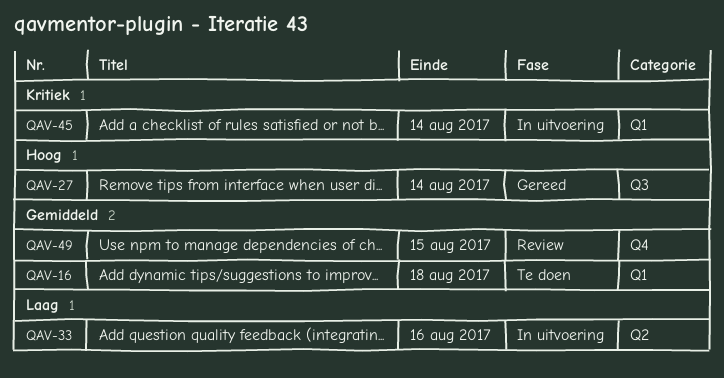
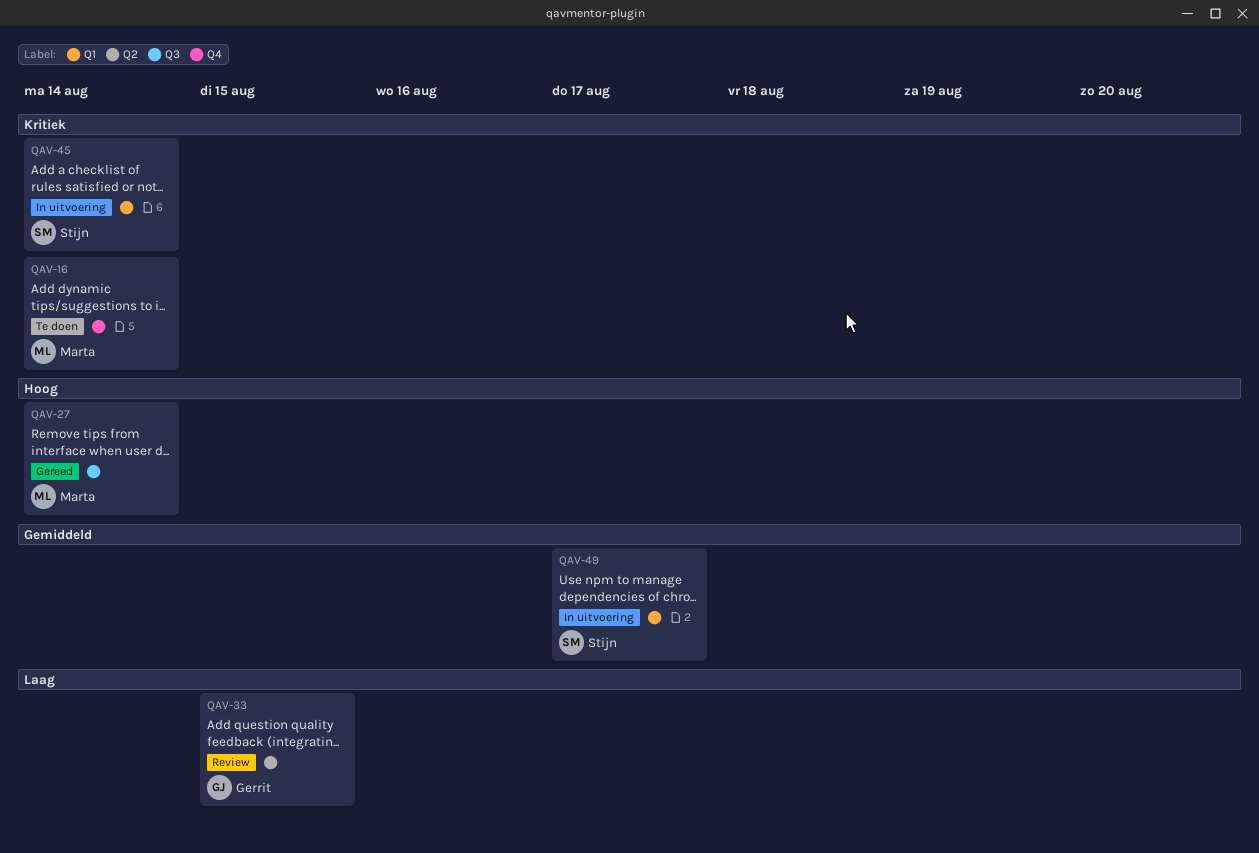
QAV-16, priority: Gemiddeld -> Kritiek
QAV-16, label: Q1 -> Q4
QAV-16, due: Aug 18 -> Aug 14
QAV-33, status: In uitvoering -> Review
QAV-33, due: Aug 16 -> Aug 15
QAV-49, status: Review -> In uitvoering
QAV-49, label: Q4 -> Q1
QAV-49, due: Aug 15 -> Aug 17

